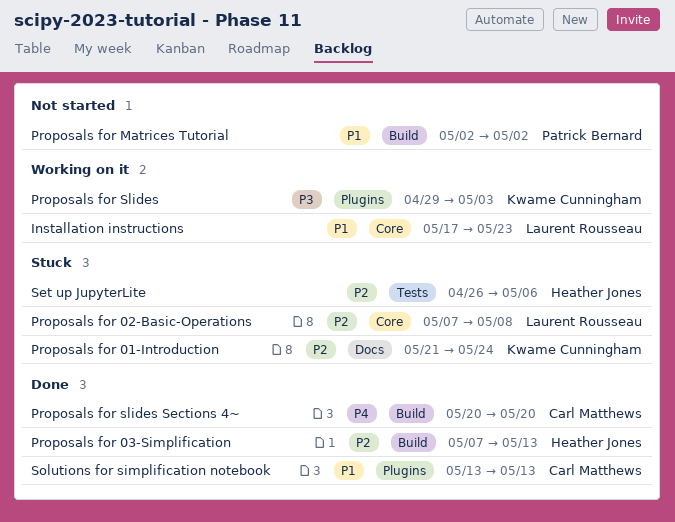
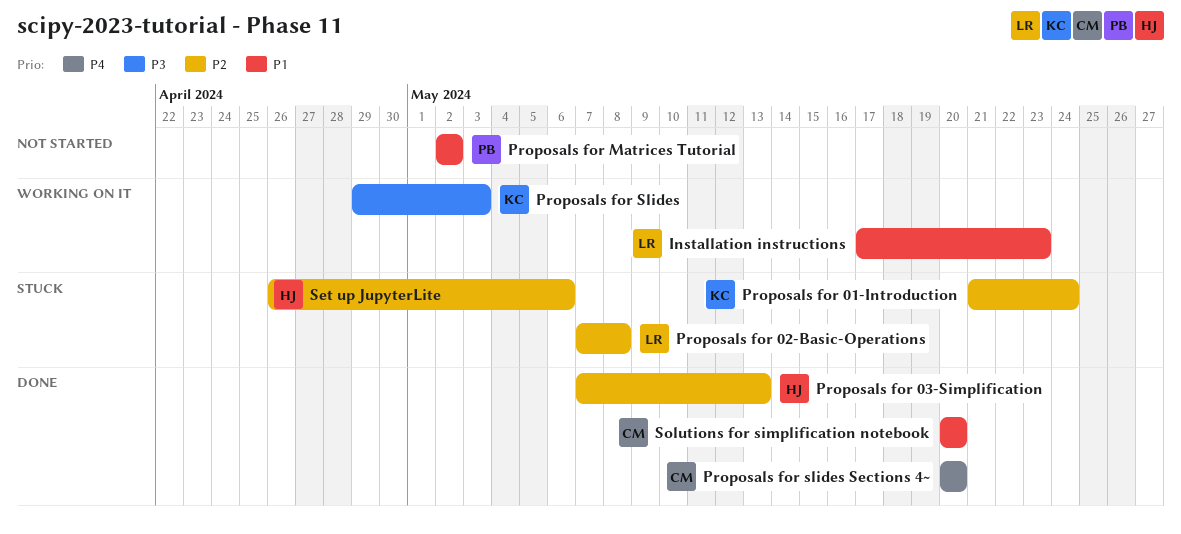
Solutions for simplification notebook, start: May 13 -> May 20
Solutions for simplification notebook, due: May 13 -> May 20

